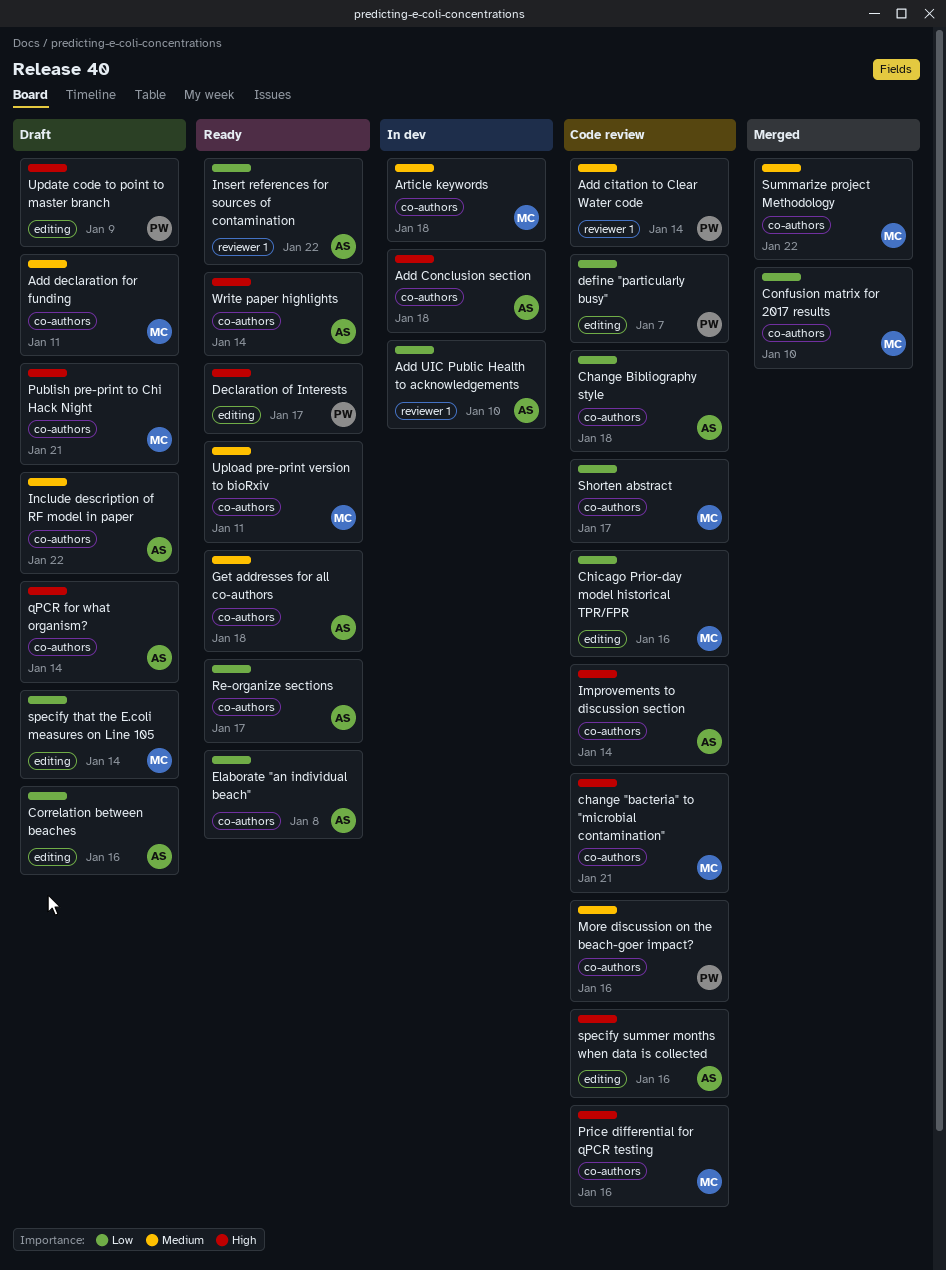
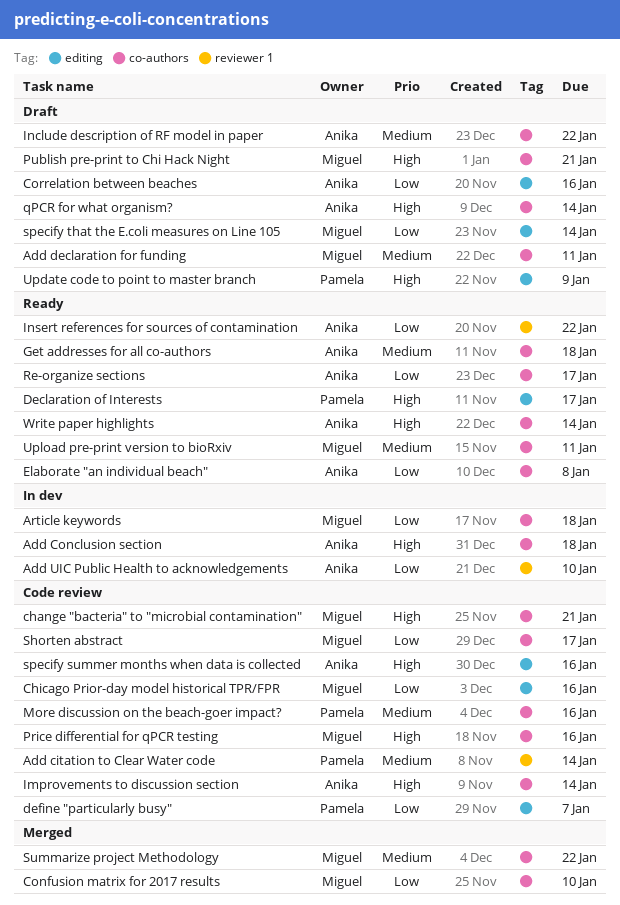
Article keywords, priority: Medium -> Low
Change Bibliography style: present -> none

